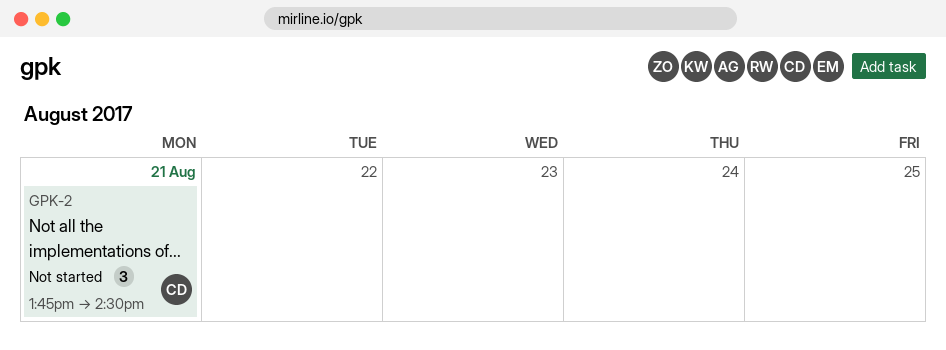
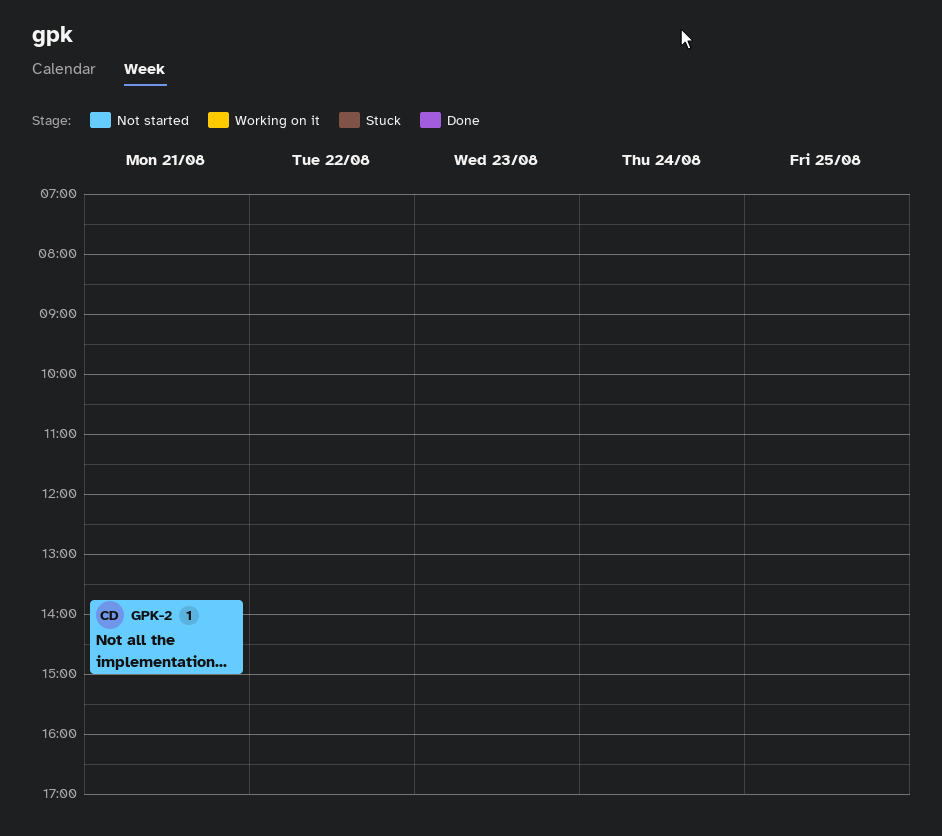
GPK-2, estimate: 3 -> 1
GPK-2, ends: 14:30 -> 15:00

